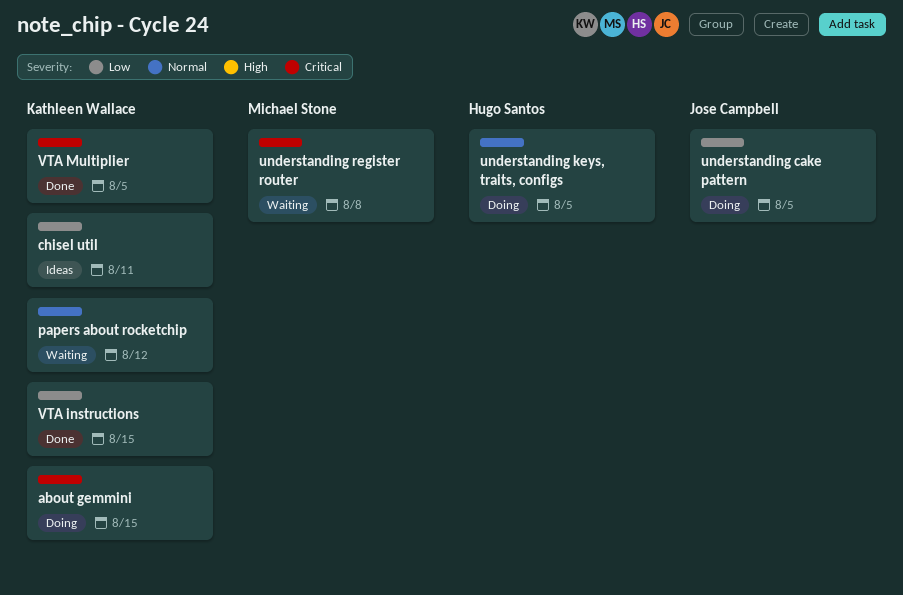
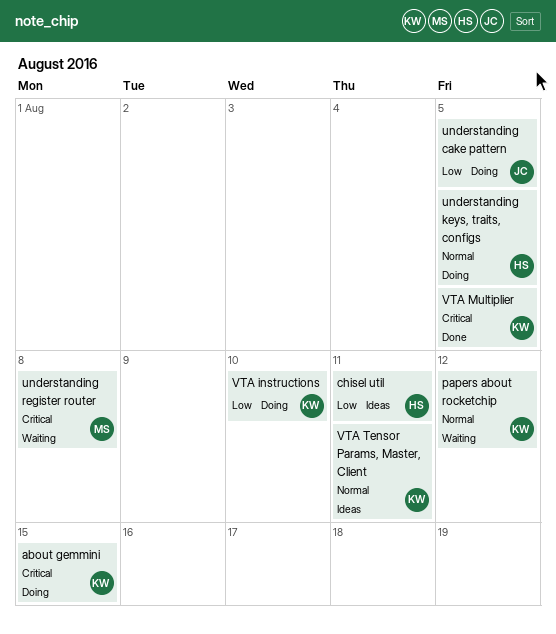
chisel util, owner: Kathleen Wallace -> Hugo Santos
VTA instructions, status: Done -> Doing
VTA instructions, due: Aug 15 -> Aug 10
VTA Tensor Params, Master, Client: none -> present

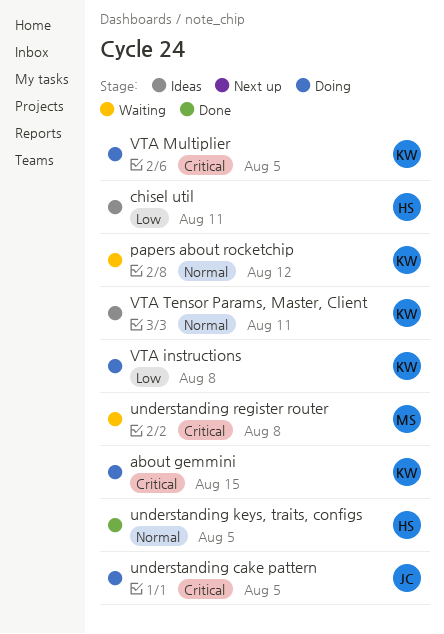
understanding cake pattern, priority: Low -> Critical
understanding keys, traits, configs, status: Doing -> Done
VTA instructions, due: Aug 10 -> Aug 8
VTA Multiplier, status: Done -> Doing

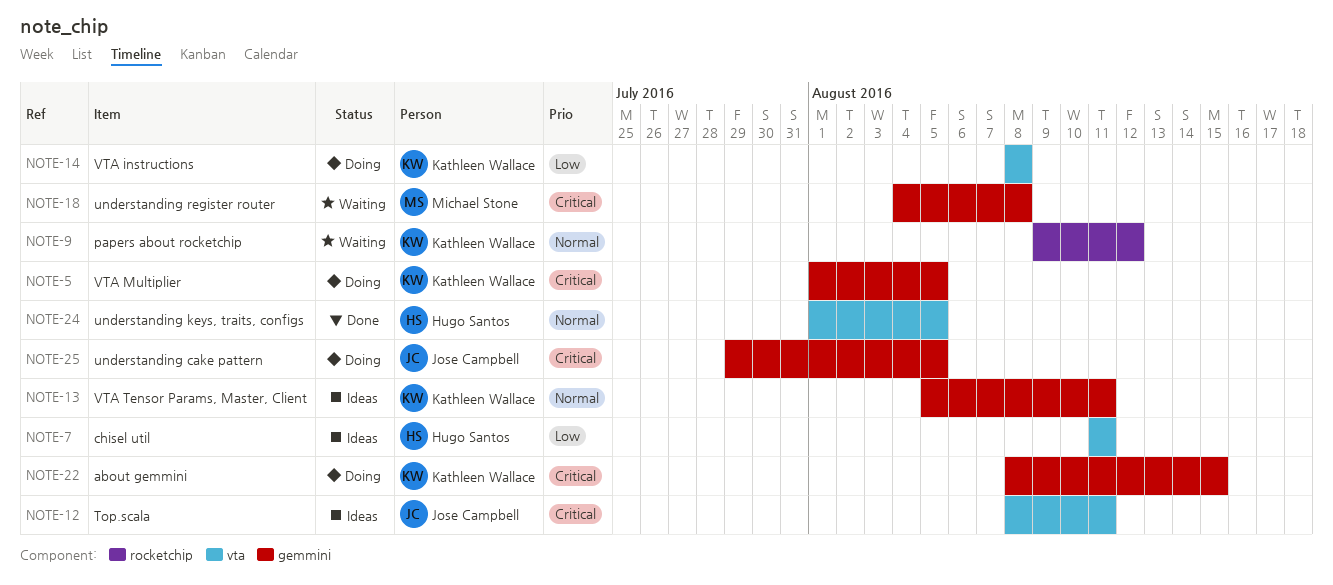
Top.scala: none -> present

